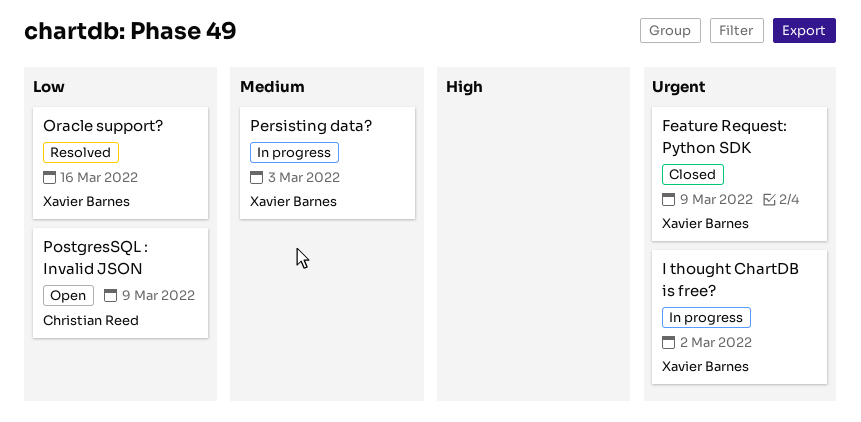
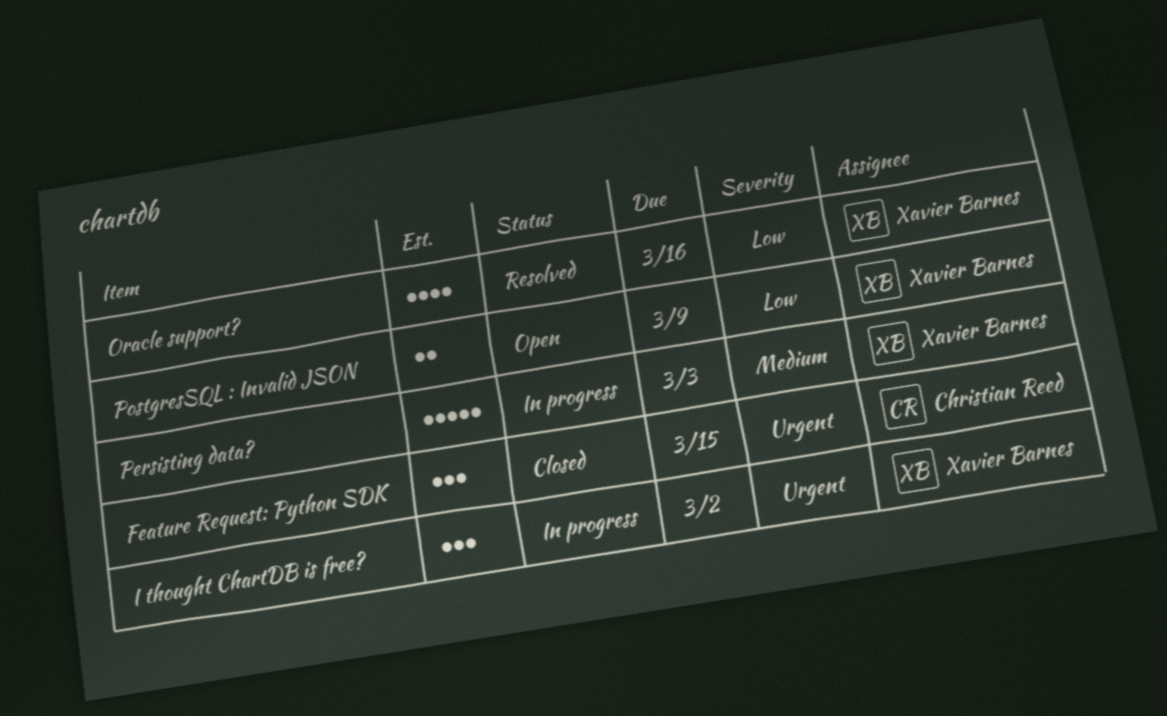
Feature Request: Python SDK, owner: Xavier Barnes -> Christian Reed
Feature Request: Python SDK, due: Mar 9 -> Mar 15
PostgresSQL : Invalid JSON, owner: Christian Reed -> Xavier Barnes

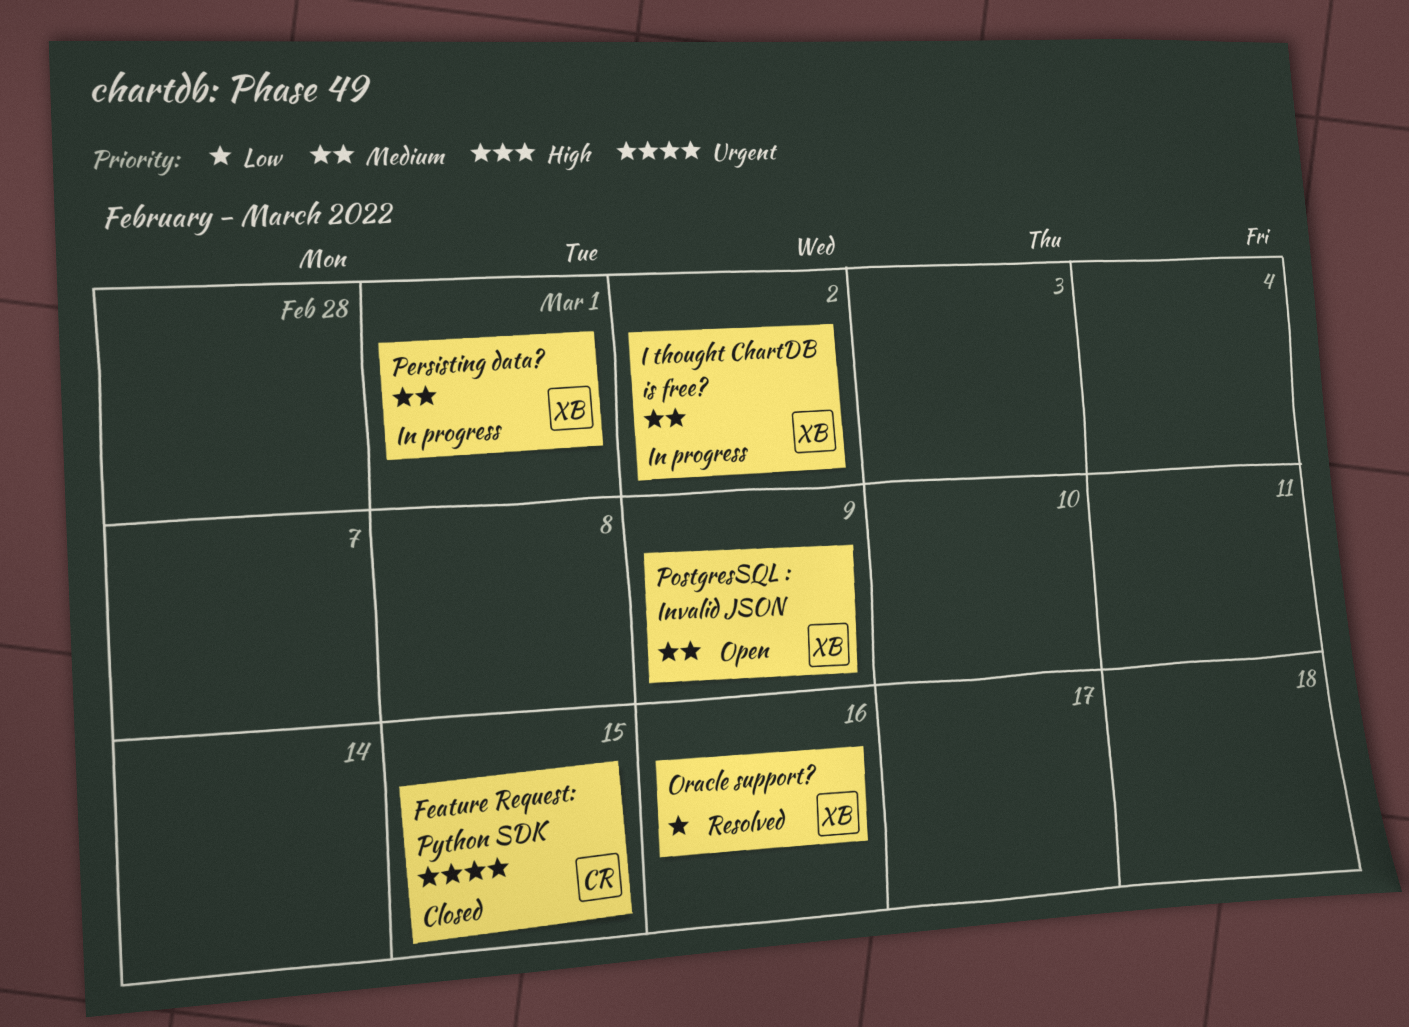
I thought ChartDB is free?, priority: Urgent -> Medium
Persisting data?, due: Mar 3 -> Mar 1
PostgresSQL : Invalid JSON, priority: Low -> Medium

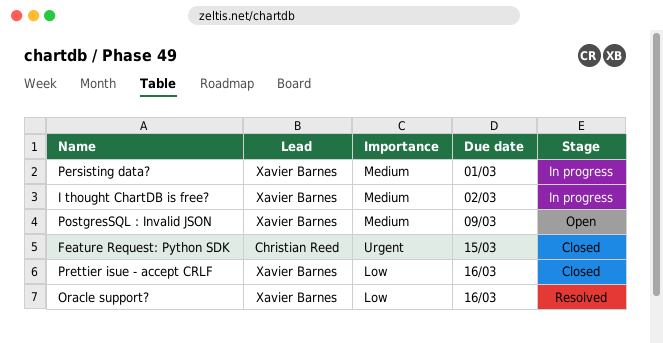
Prettier isue - accept CRLF: none -> present

